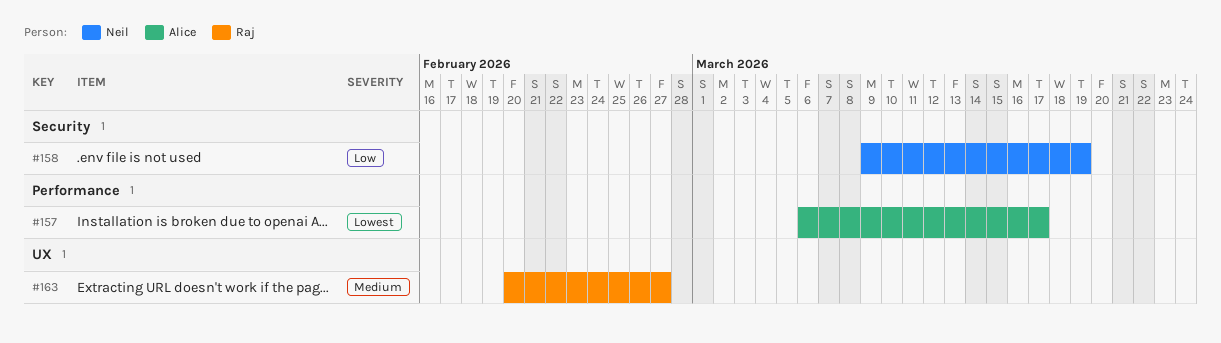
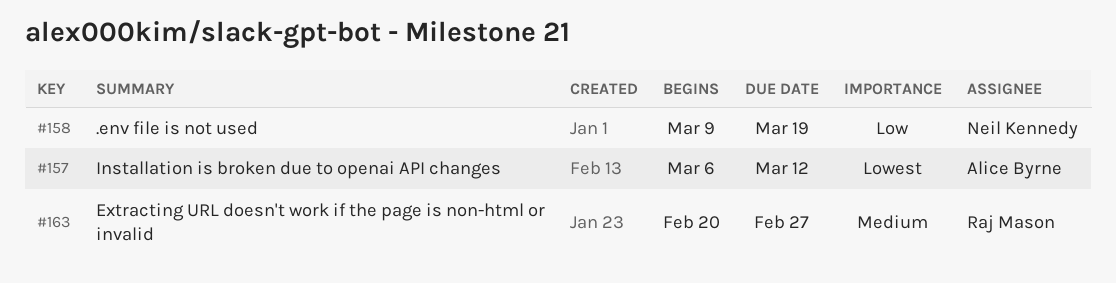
#157, due: Mar 17 -> Mar 12

